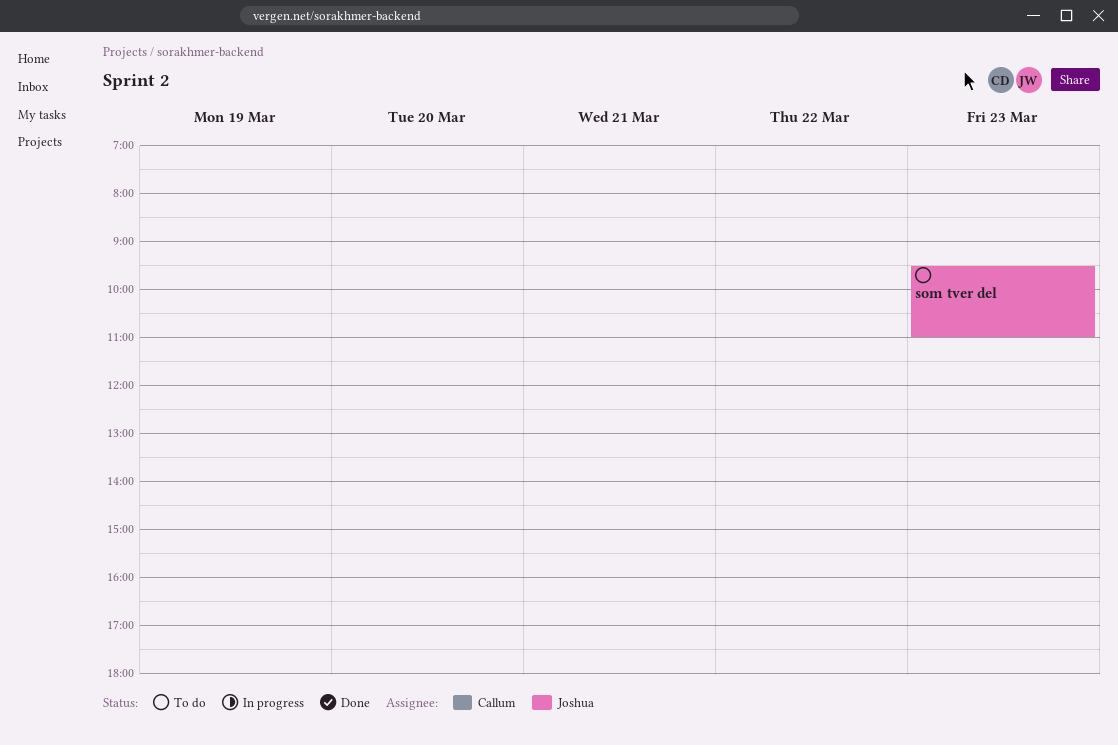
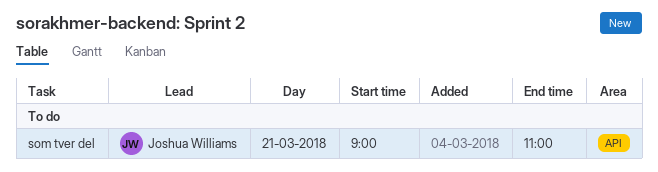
som tver del, day: Mar 23 -> Mar 21
som tver del, begins: 09:30 -> 09:00

